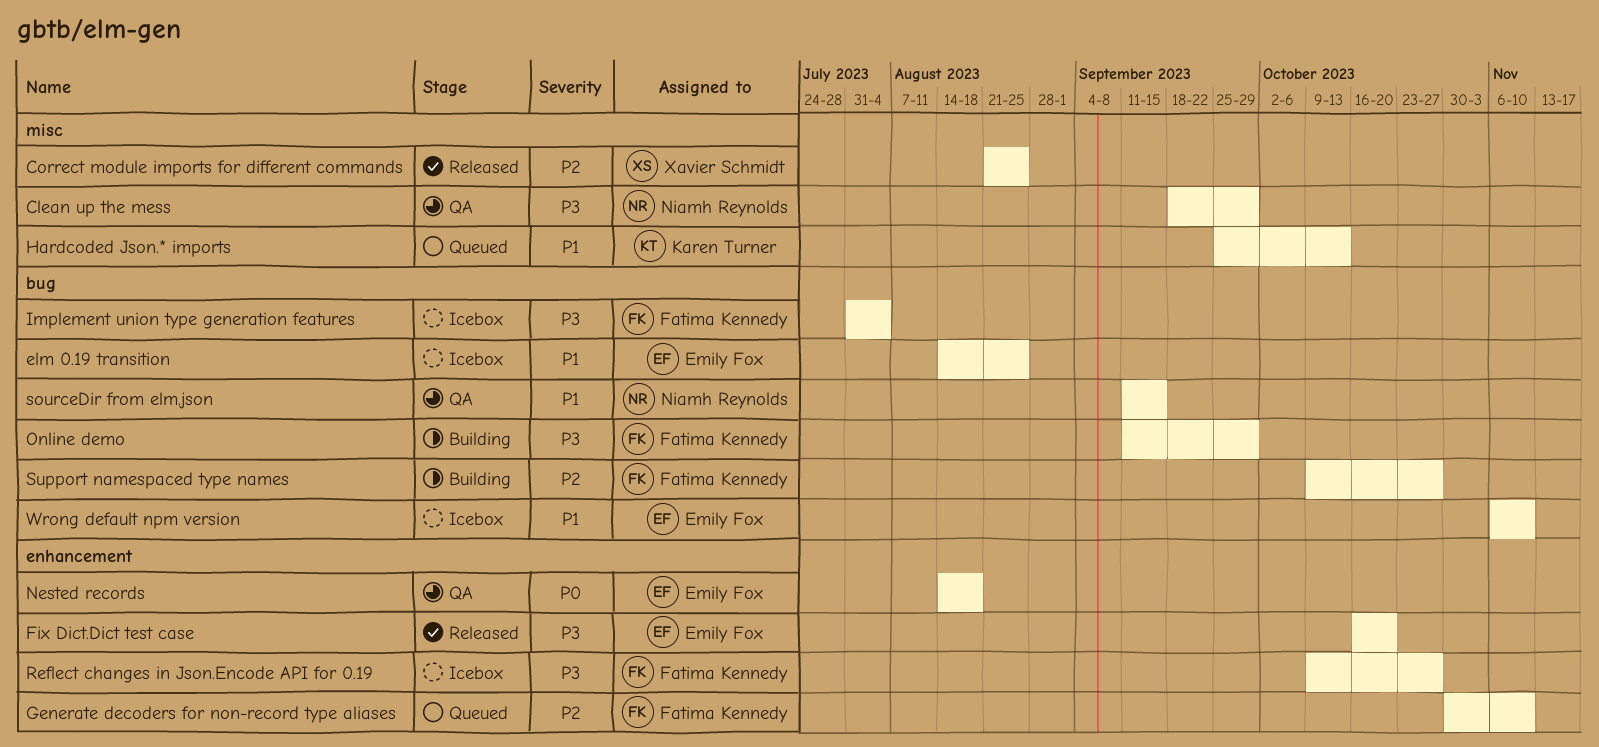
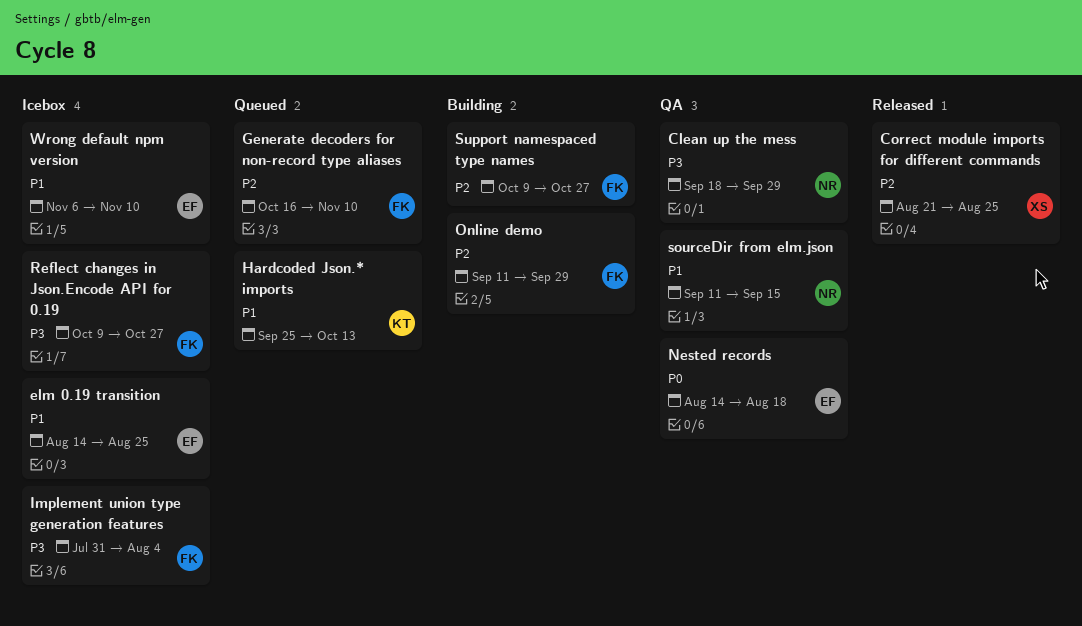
Fix Dict.Dict test case: present -> none
Generate decoders for non-record type aliases, start: Oct 30 -> Oct 16
Online demo, priority: P3 -> P2

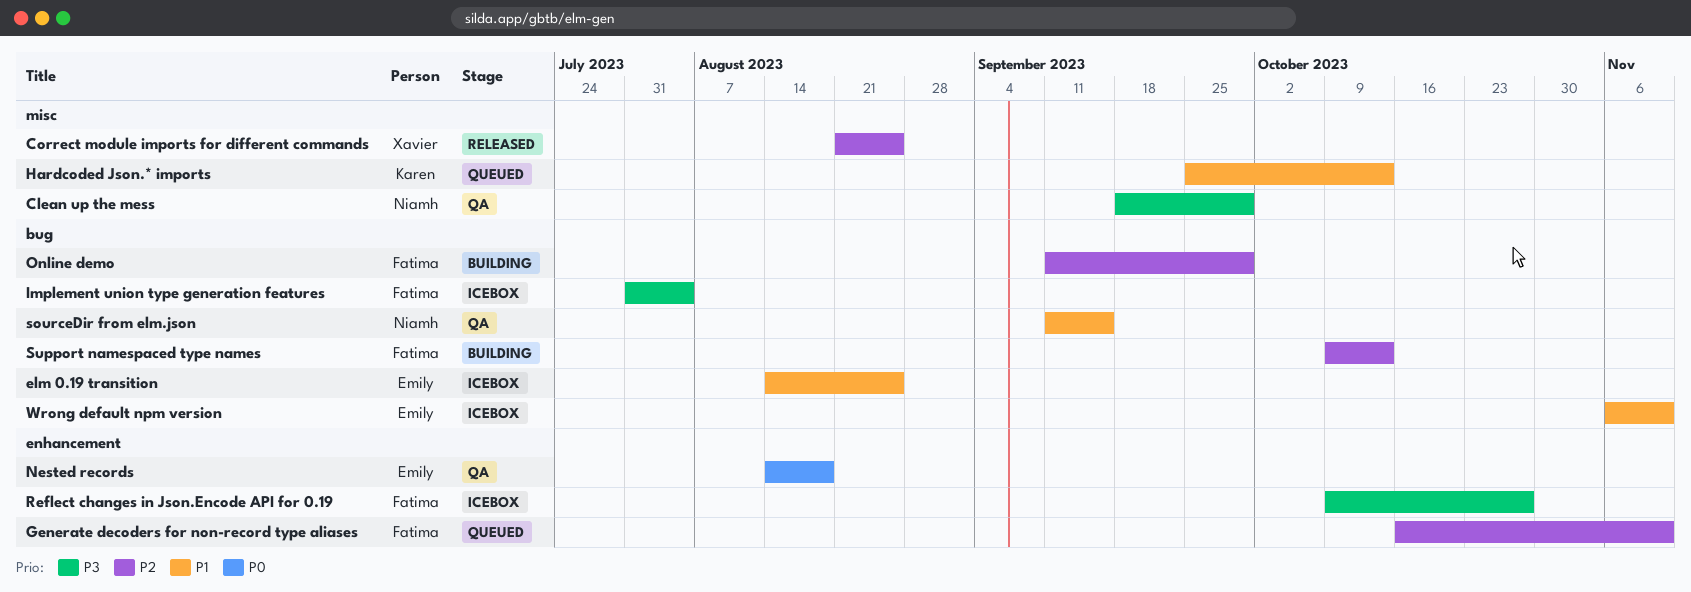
Support namespaced type names, due: Oct 27 -> Oct 13

